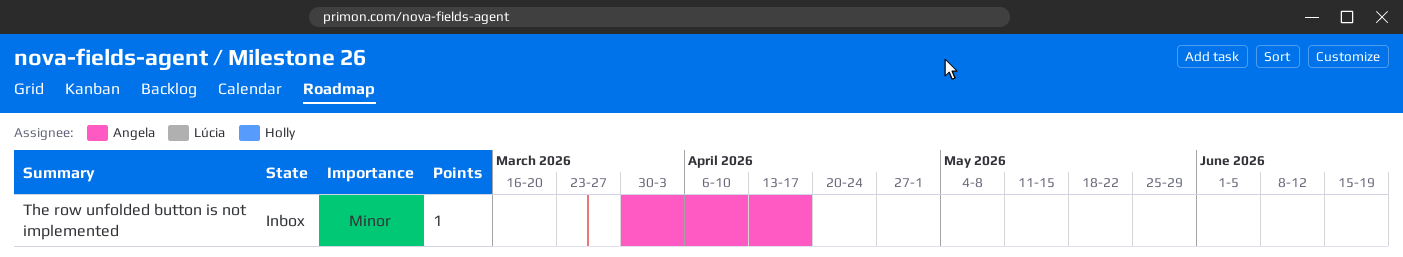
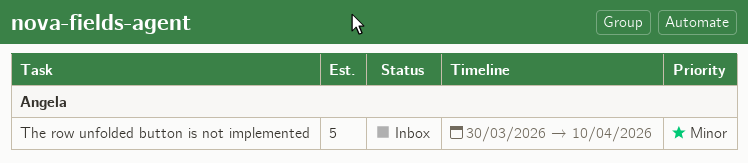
The row unfolded button is not implemented, estimate: 1 -> 5
The row unfolded button is not implemented, due: Apr 17 -> Apr 10

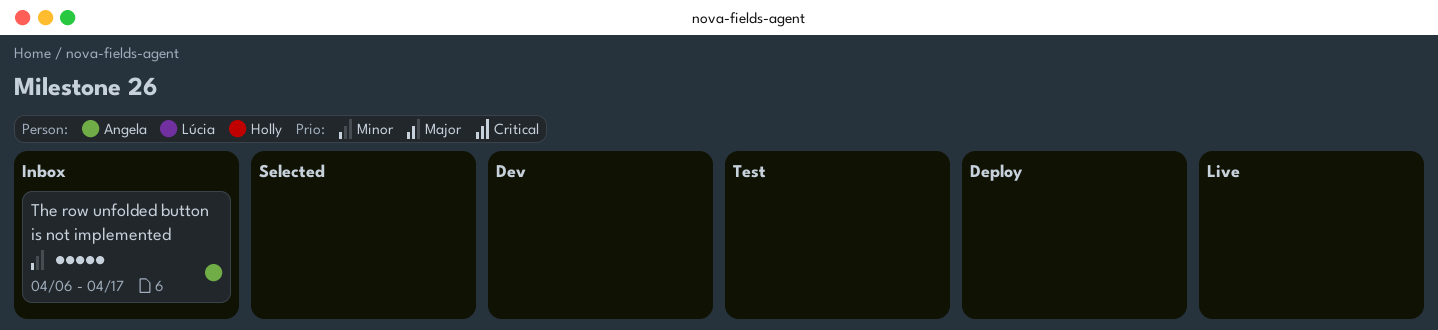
The row unfolded button is not implemented, start: Mar 30 -> Apr 6
The row unfolded button is not implemented, due: Apr 10 -> Apr 17

